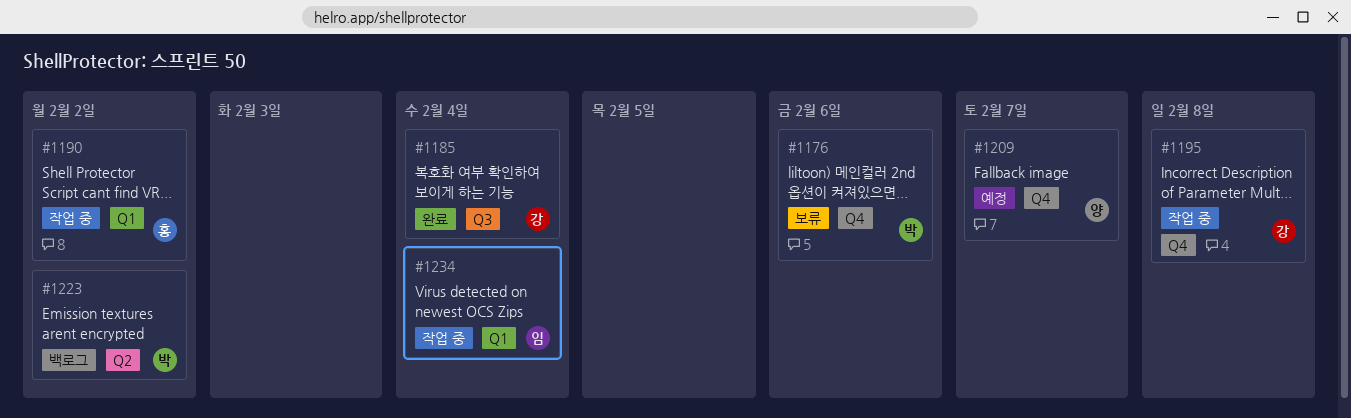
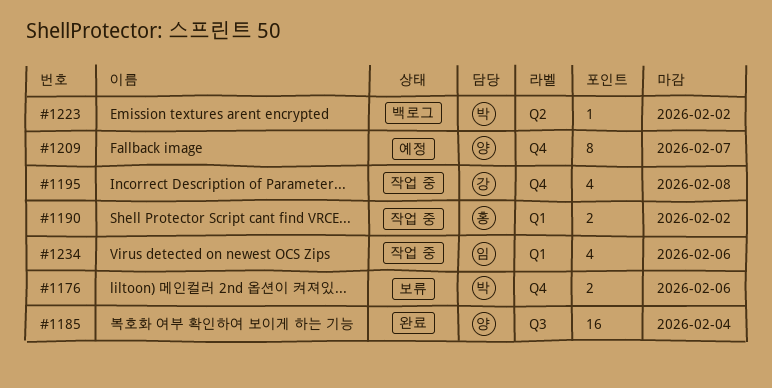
#1185, owner: 강 -> 양
#1234, due: Feb 4 -> Feb 6

